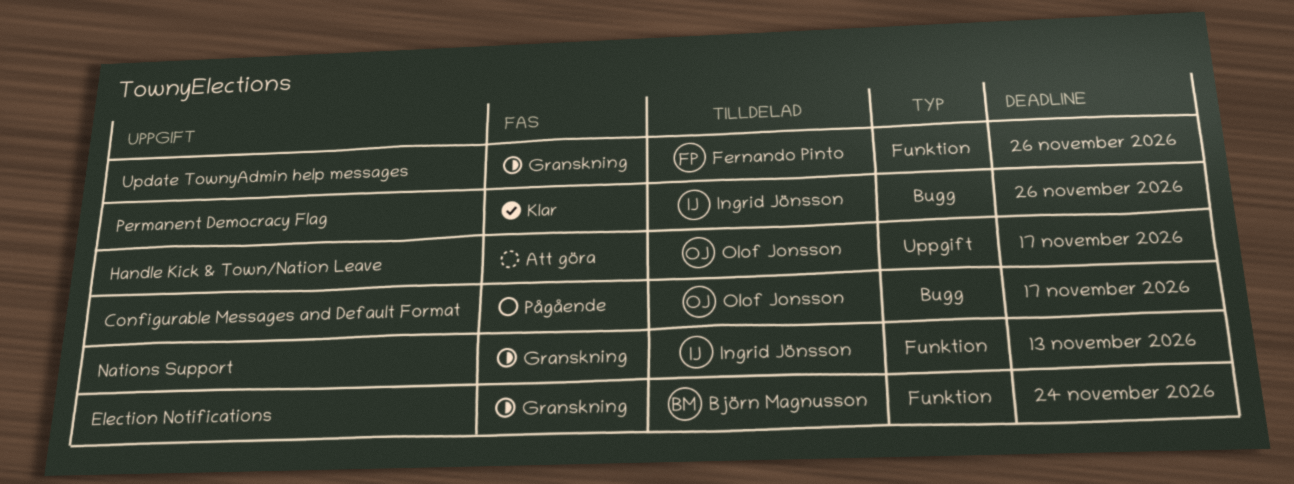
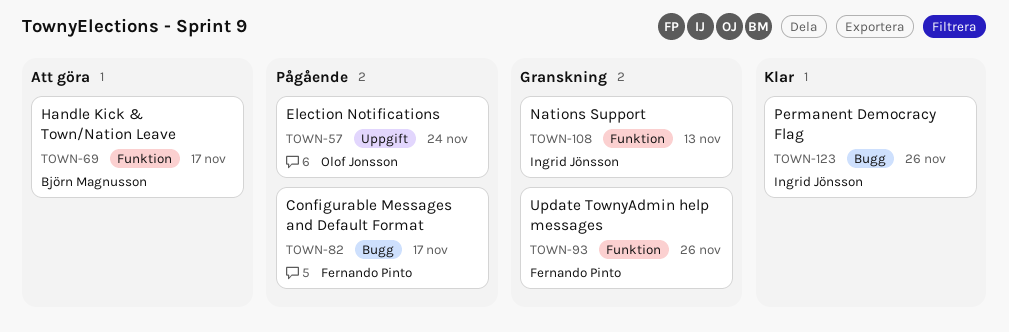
Configurable Messages and Default Format, owner: Olof Jonsson -> Fernando Pinto
Election Notifications, status: Granskning -> Pågående
Election Notifications, owner: Björn Magnusson -> Olof Jonsson
Election Notifications, label: Funktion -> Uppgift
Handle Kick & Town/Nation Leave, owner: Olof Jonsson -> Björn Magnusson
Handle Kick & Town/Nation Leave, label: Uppgift -> Funktion

